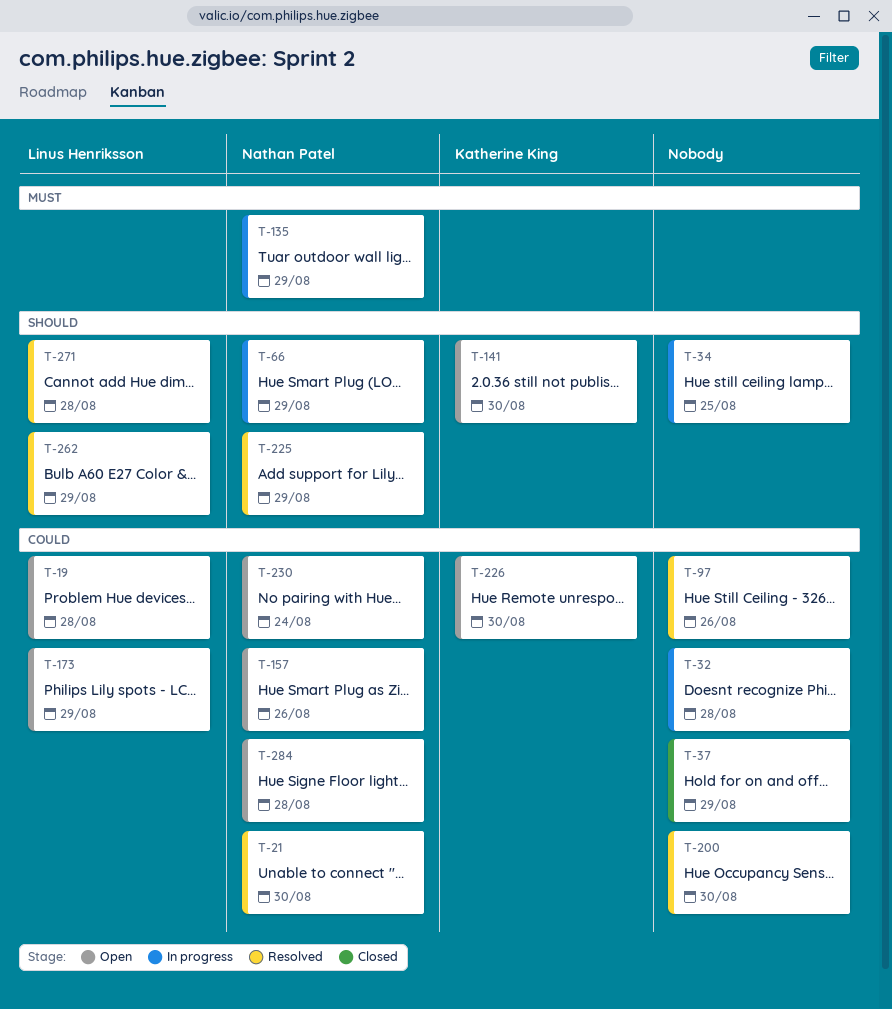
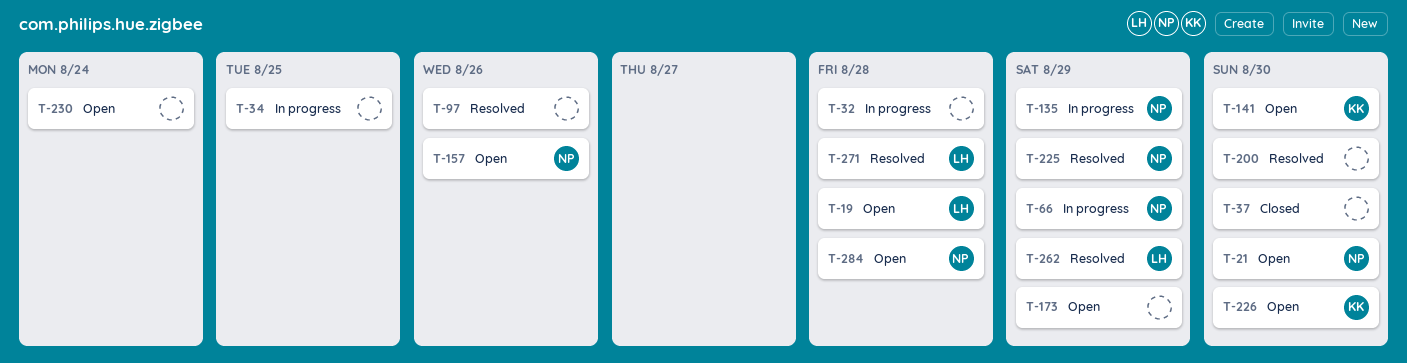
T-21, status: Resolved -> Open
T-37, due: Aug 29 -> Aug 30
T-173, owner: Linus Henriksson -> none
T-230, owner: Nathan Patel -> none

